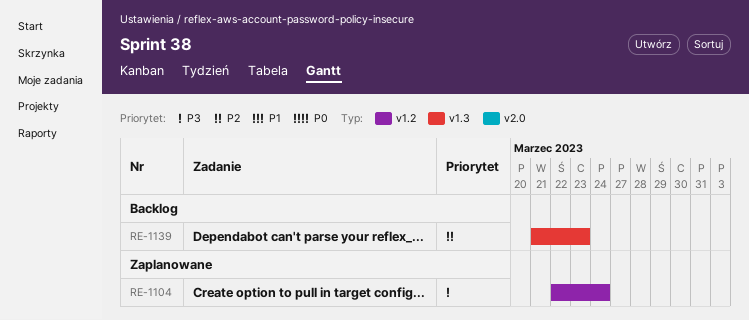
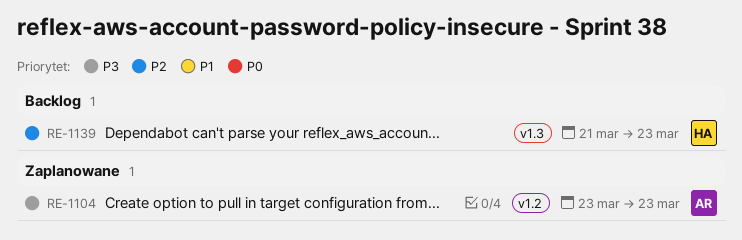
RE-1104, start: Mar 22 -> Mar 23
RE-1104, due: Mar 24 -> Mar 23

